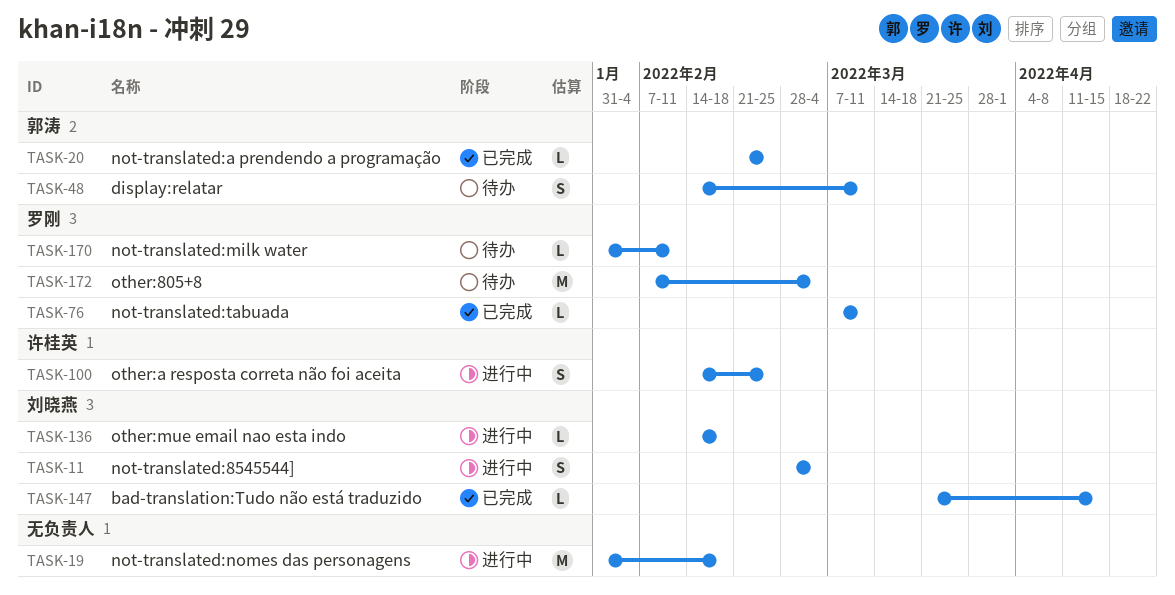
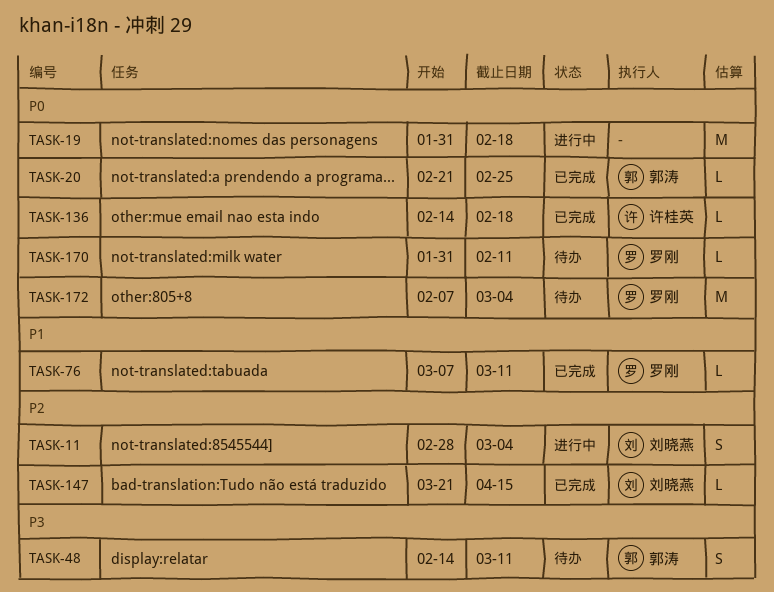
TASK-100: present -> none
TASK-136, status: 进行中 -> 已完成
TASK-136, owner: 刘晓燕 -> 许桂英

